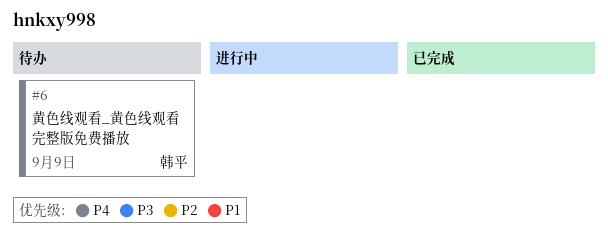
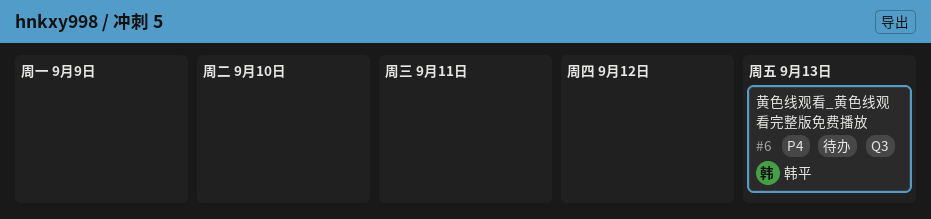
#6, due: Sep 9 -> Sep 13

